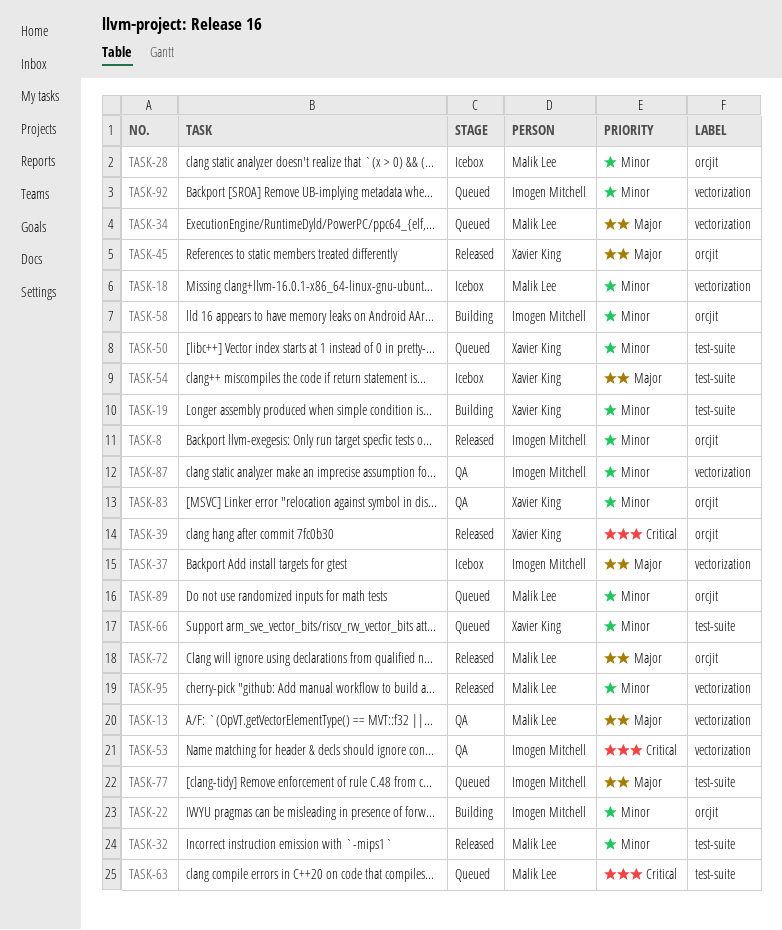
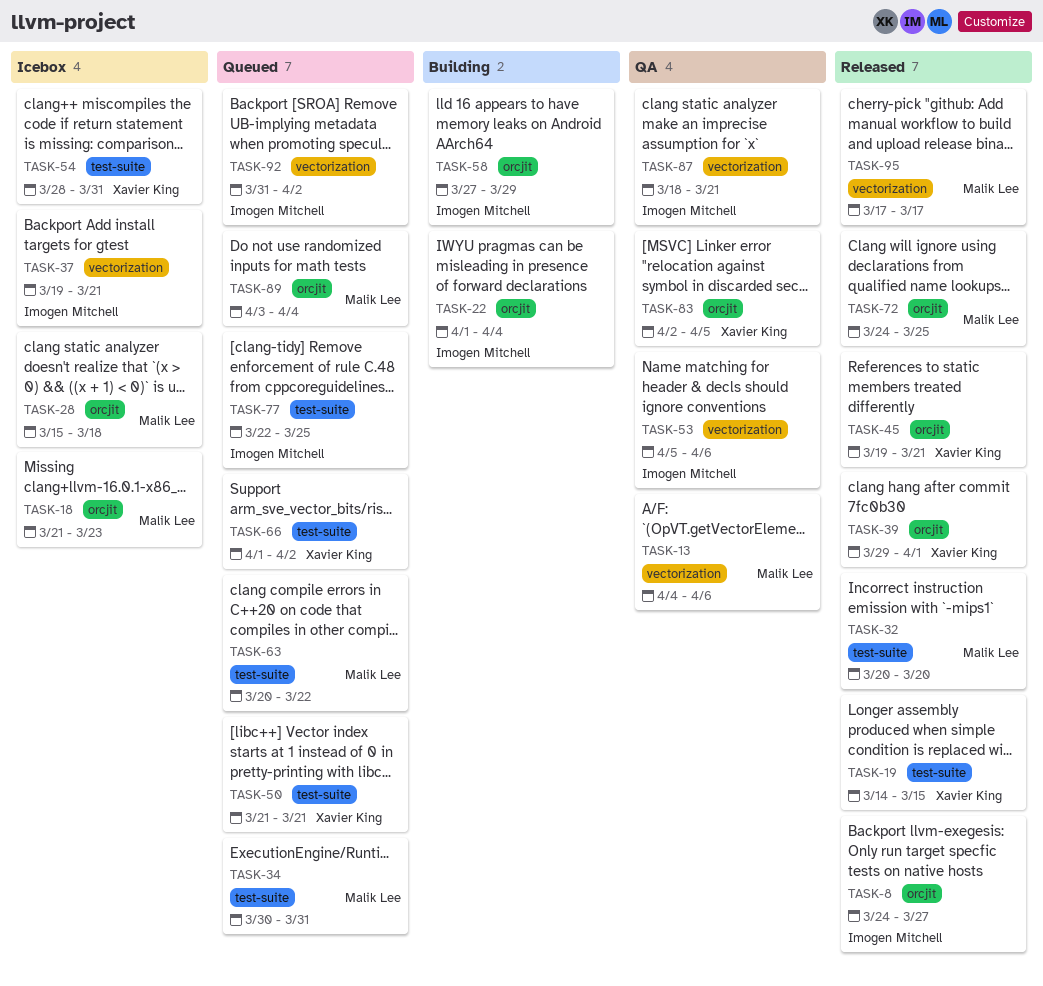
TASK-18, label: vectorization -> orcjit
TASK-19, status: Building -> Released
TASK-34, label: vectorization -> test-suite

